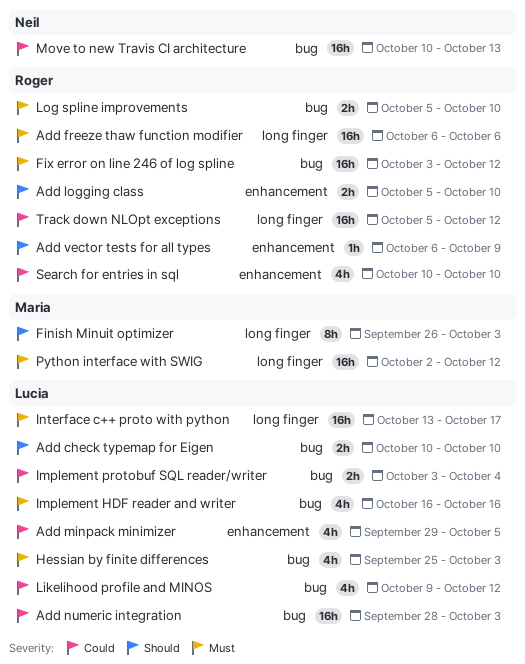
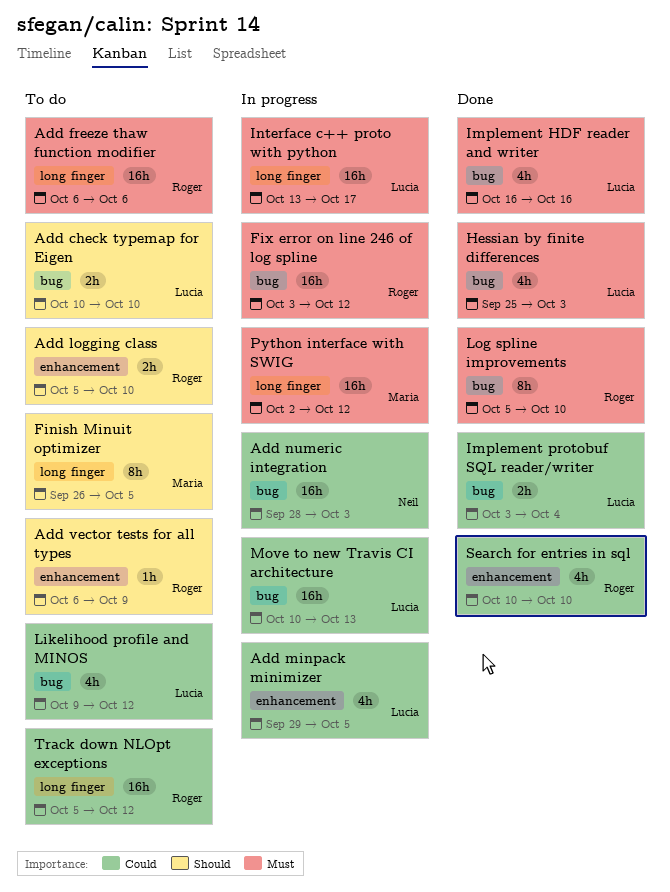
Add numeric integration, owner: Lucia -> Neil
Finish Minuit optimizer, due: Oct 3 -> Oct 5
Log spline improvements, estimate: 2h -> 8h
Move to new Travis CI architecture, owner: Neil -> Lucia

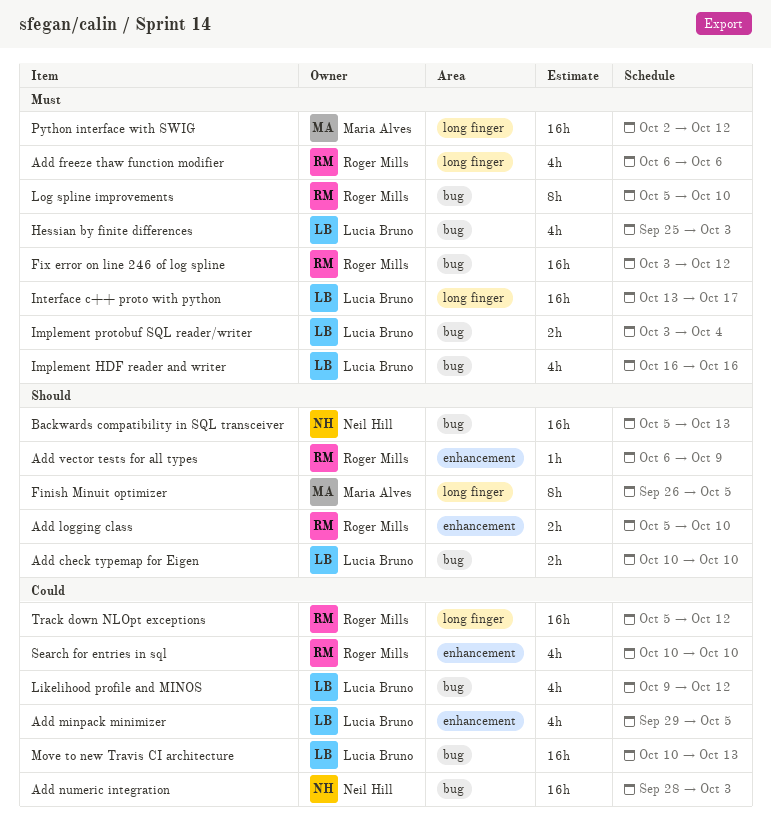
Add freeze thaw function modifier, estimate: 16h -> 4h
Backwards compatibility in SQL transceiver: none -> present
Implement protobuf SQL reader/writer, priority: Could -> Must

